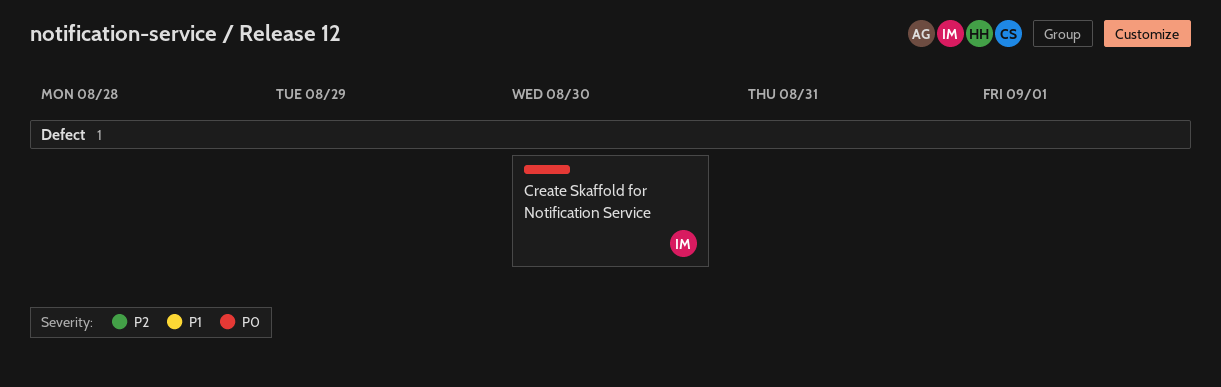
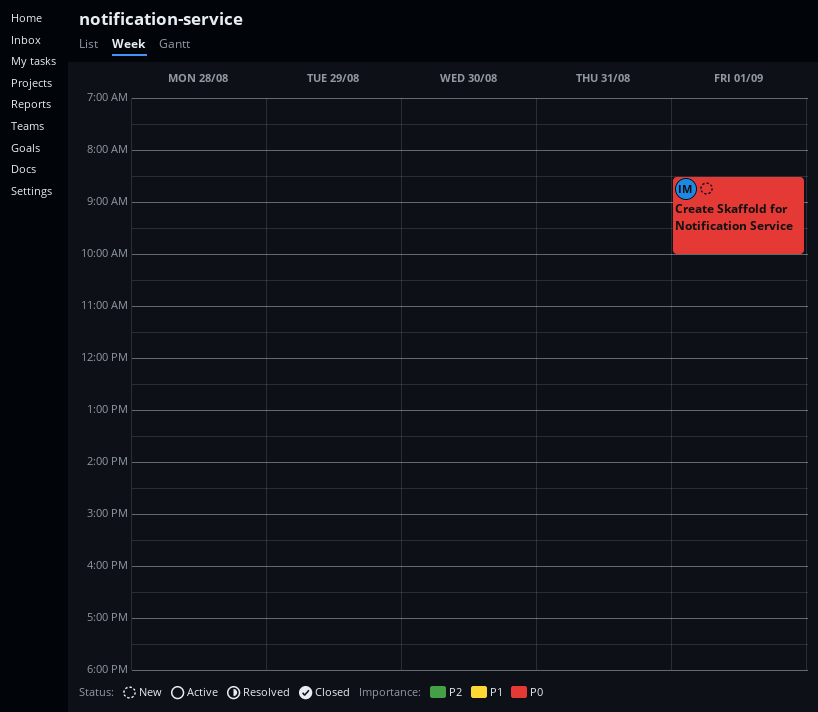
Create Skaffold for Notification Service, day: Aug 30 -> Sep 1

